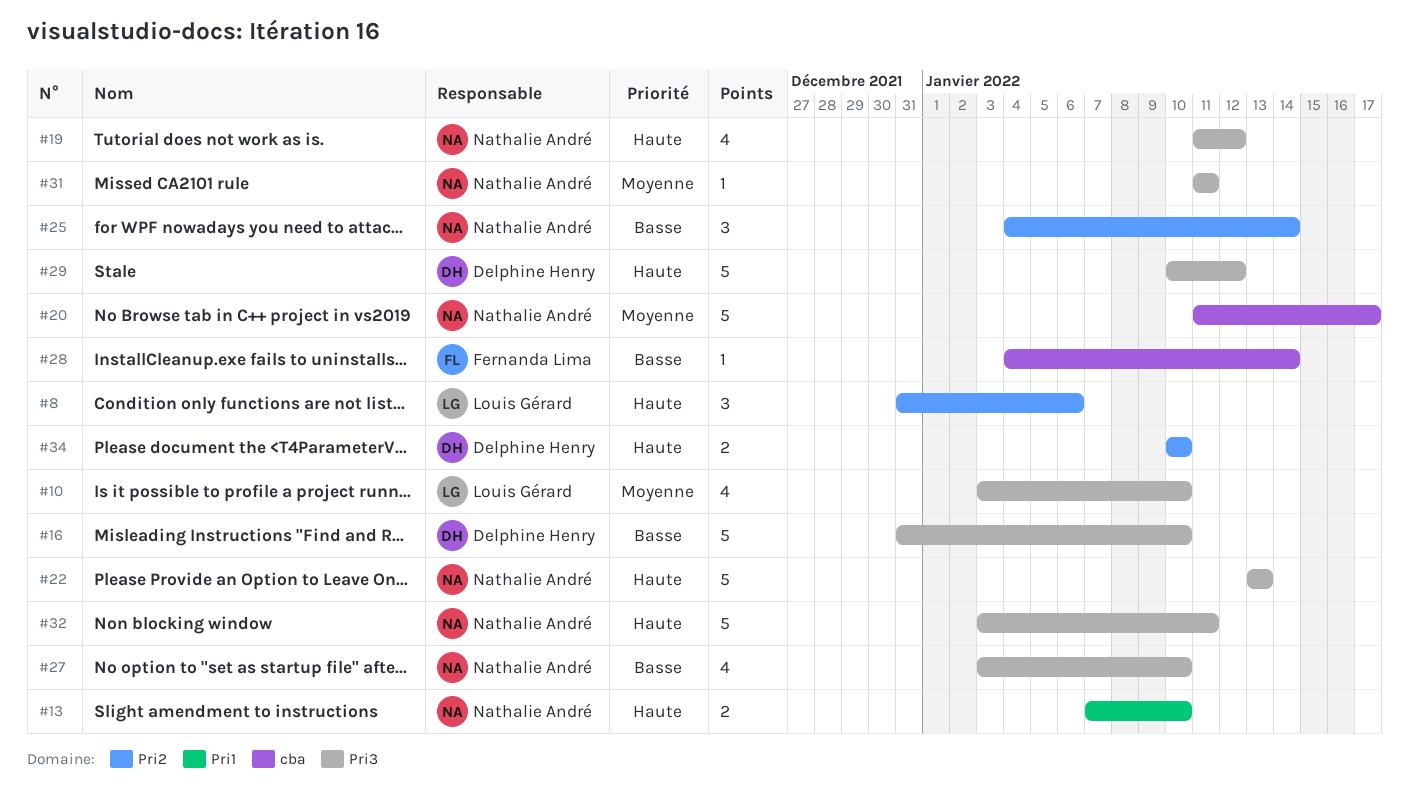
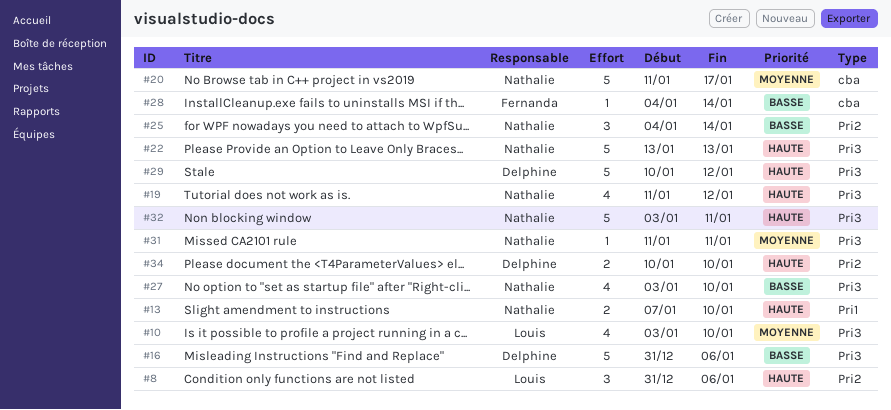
#16, due: Jan 10 -> Jan 6

